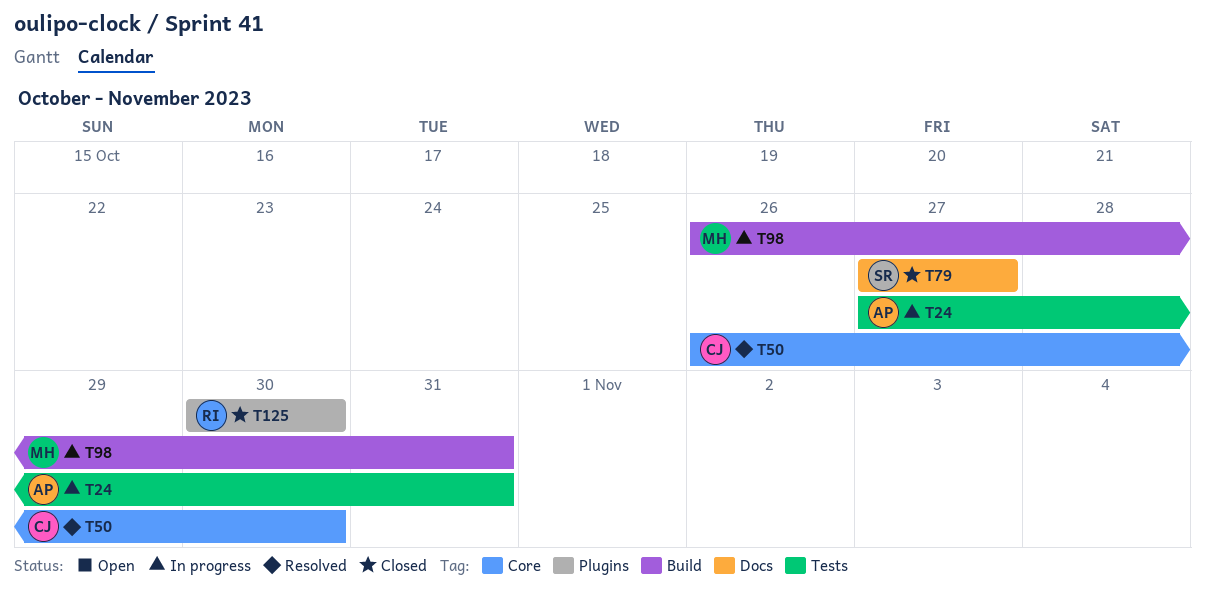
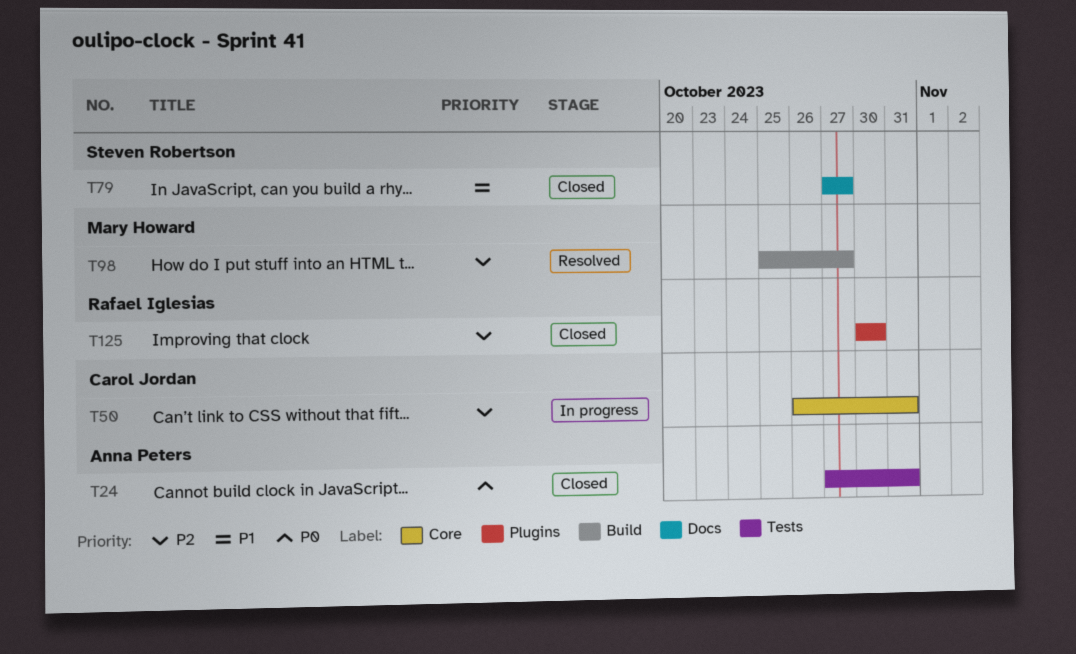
T24, status: In progress -> Closed
T50, status: Resolved -> In progress
T50, due: Oct 30 -> Oct 31
T98, status: In progress -> Resolved
T98, start: Oct 26 -> Oct 25
T98, due: Oct 31 -> Oct 27

